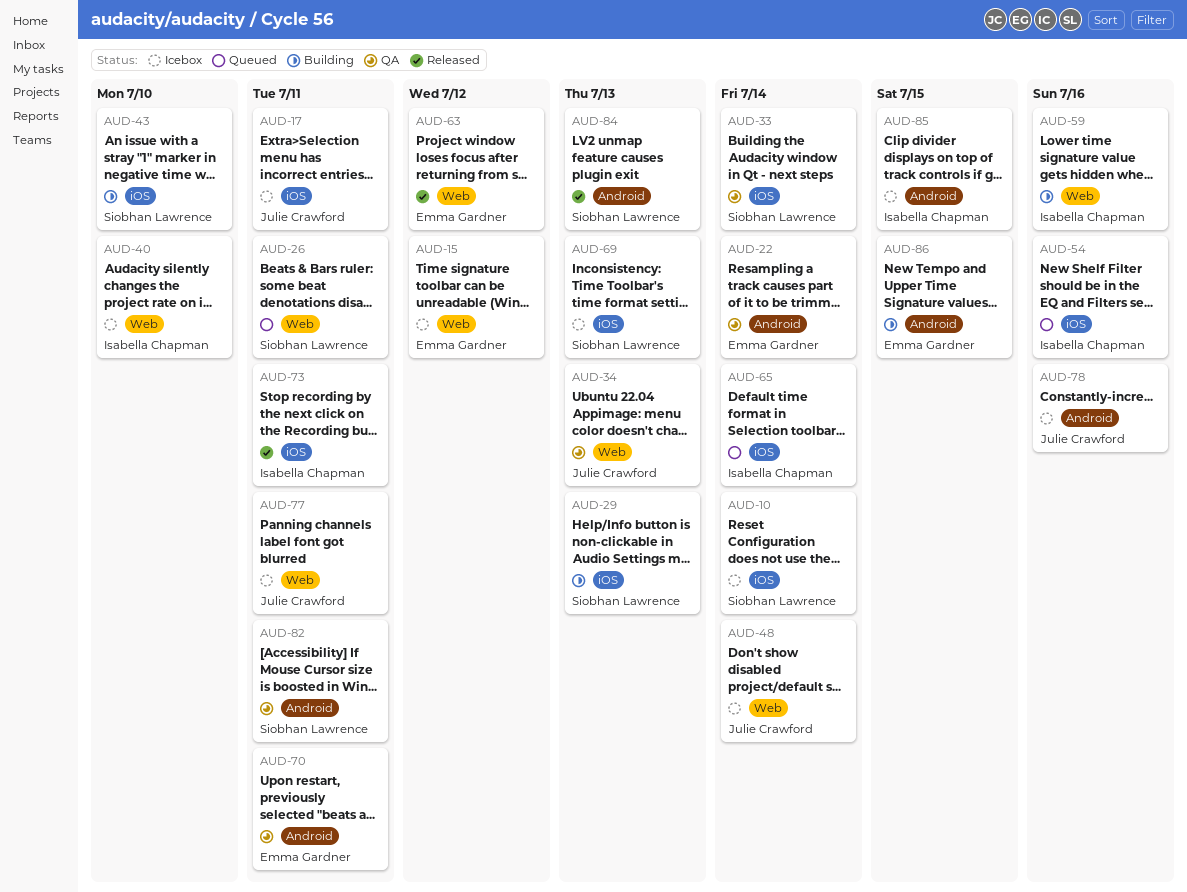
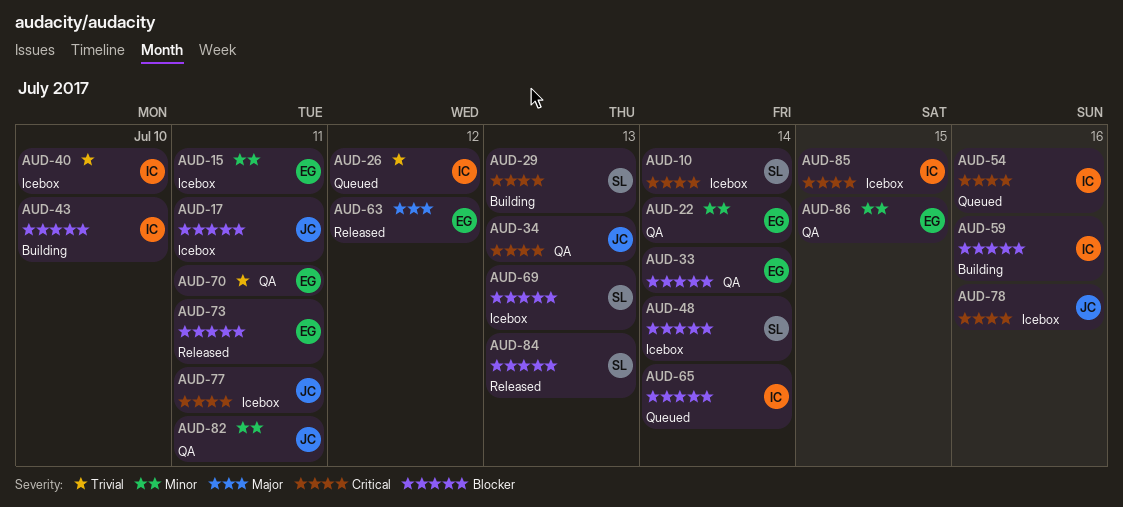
AUD-15, due: Jul 12 -> Jul 11
AUD-26, owner: Siobhan Lawrence -> Isabella Chapman
AUD-26, due: Jul 11 -> Jul 12
AUD-33, owner: Siobhan Lawrence -> Emma Gardner
AUD-43, owner: Siobhan Lawrence -> Isabella Chapman
AUD-48, owner: Julie Crawford -> Siobhan Lawrence
AUD-73, owner: Isabella Chapman -> Emma Gardner
AUD-82, owner: Siobhan Lawrence -> Julie Crawford
AUD-86, status: Building -> QA

